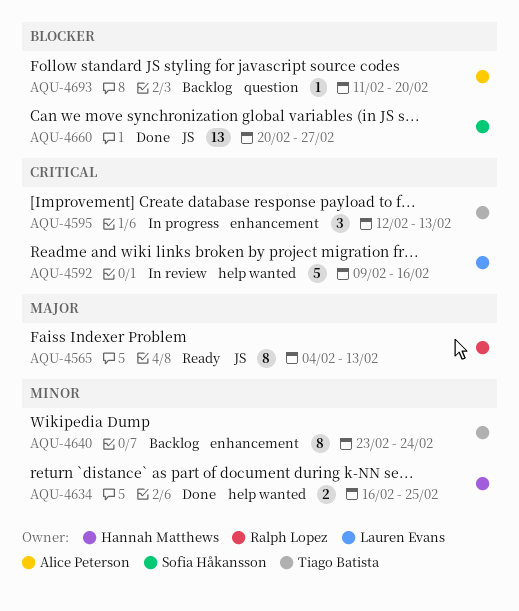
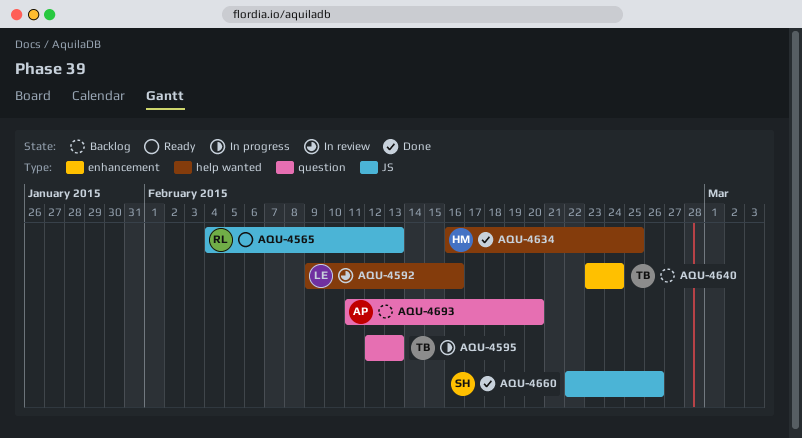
AQU-4595, label: enhancement -> question
AQU-4660, start: Feb 20 -> Feb 22
AQU-4660, due: Feb 27 -> Feb 26

